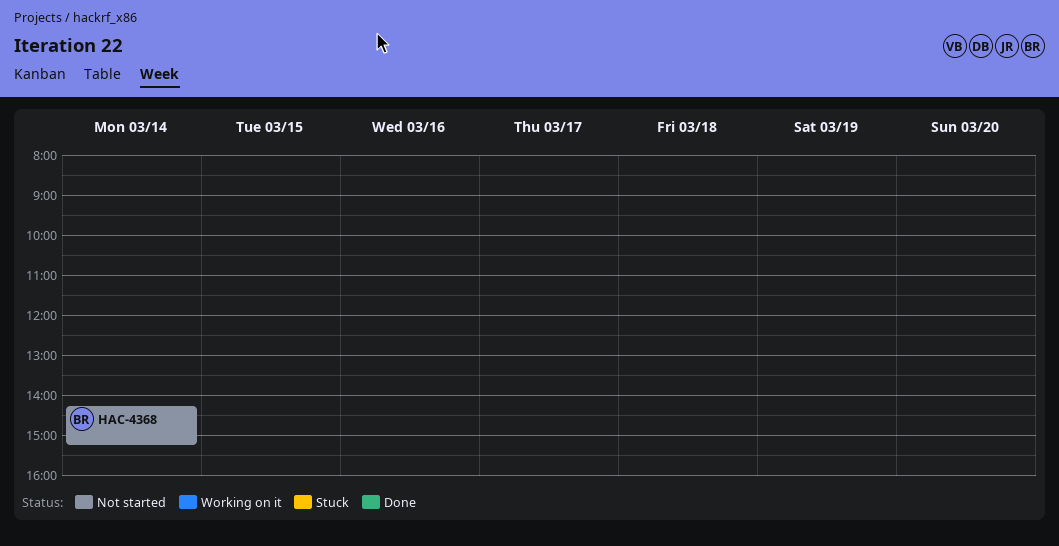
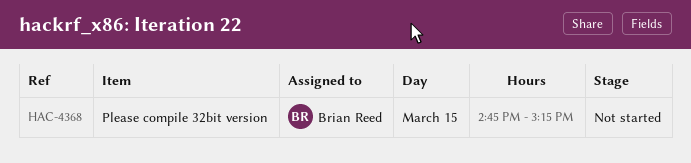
HAC-4368, day: Mar 14 -> Mar 15
HAC-4368, begins: 14:15 -> 14:45

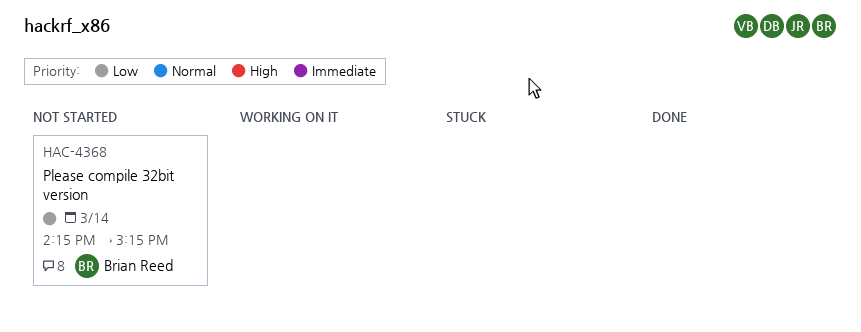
HAC-4368, day: Mar 15 -> Mar 14
HAC-4368, begins: 14:45 -> 14:15

